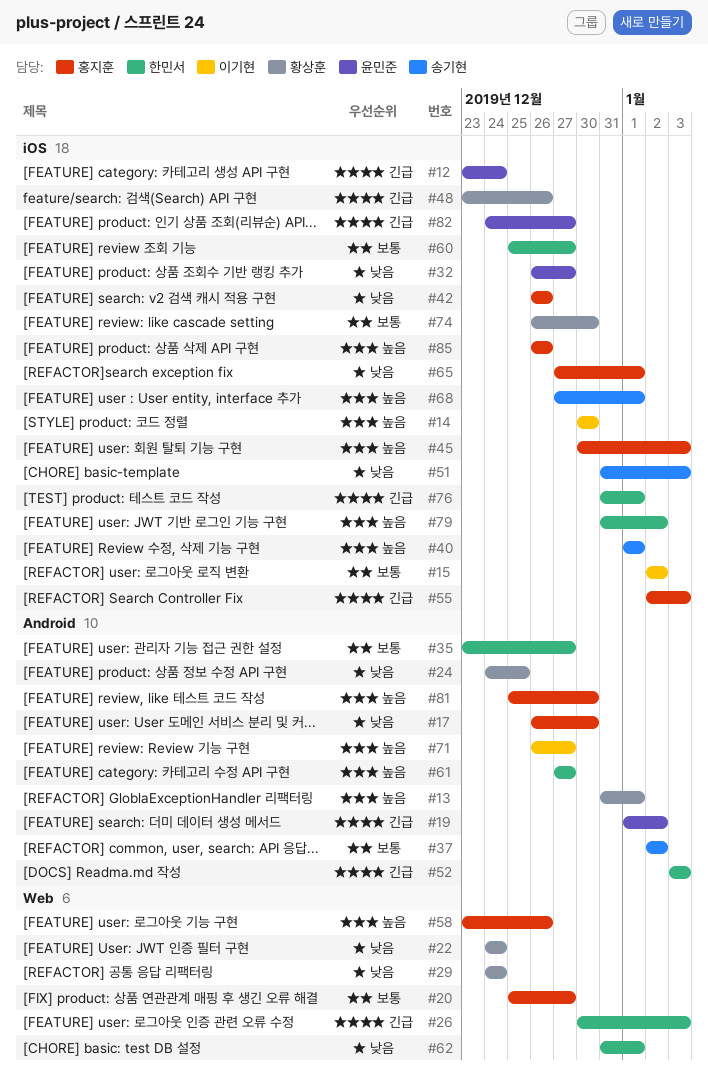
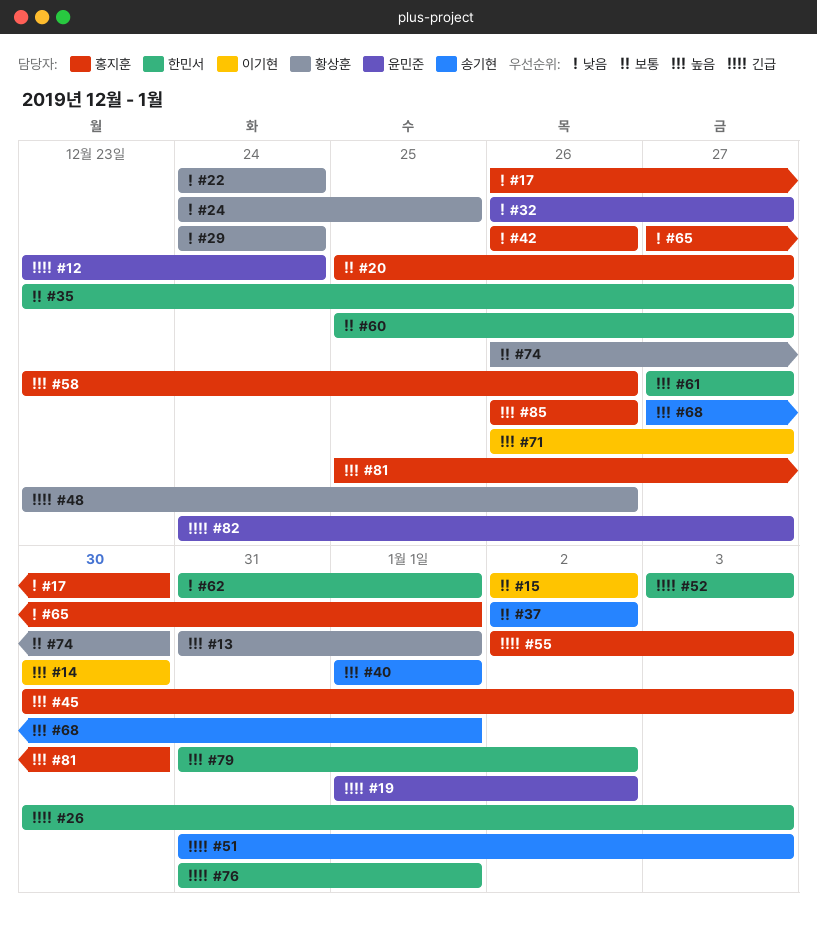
#51, priority: 낮음 -> 긴급

